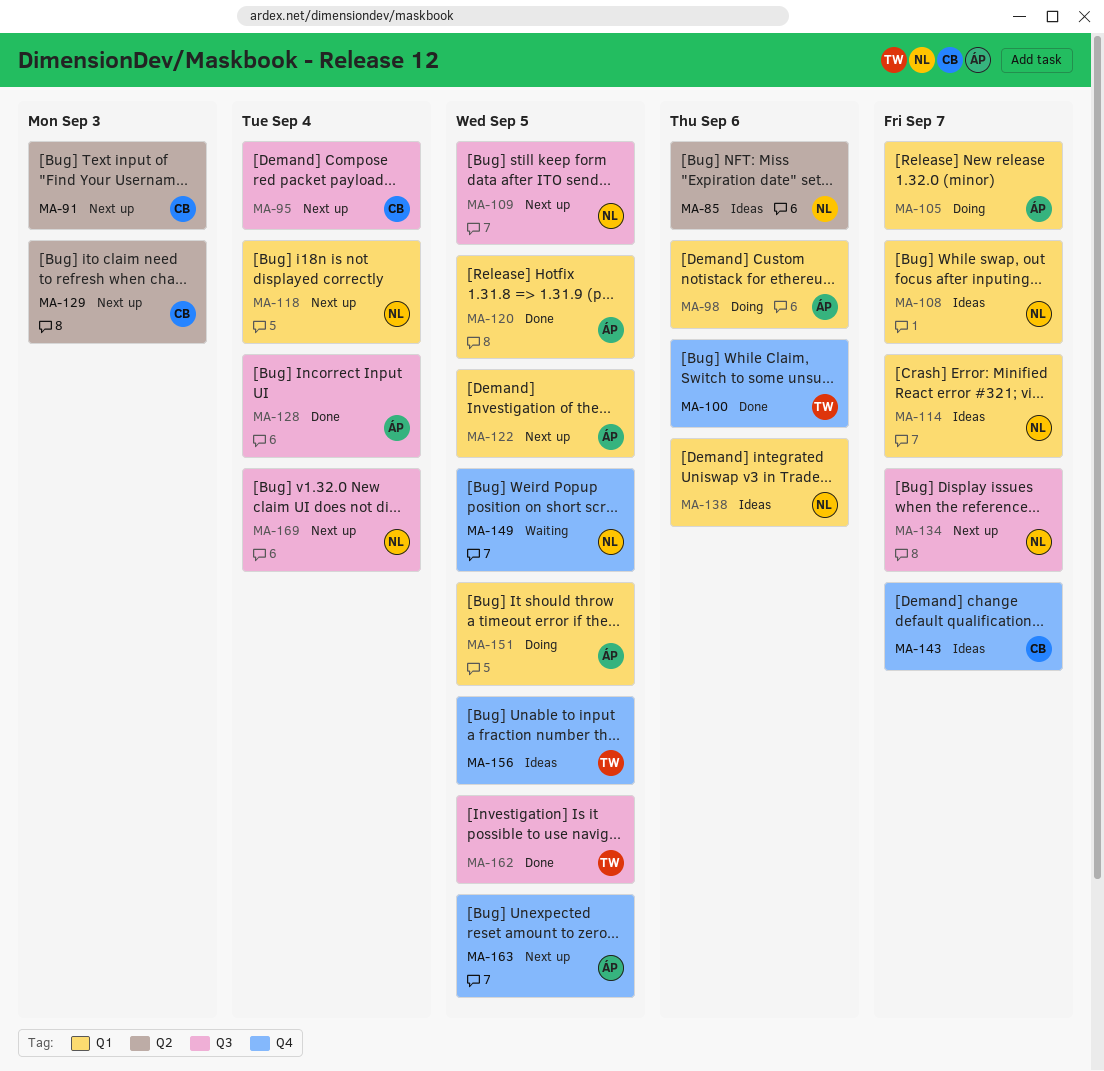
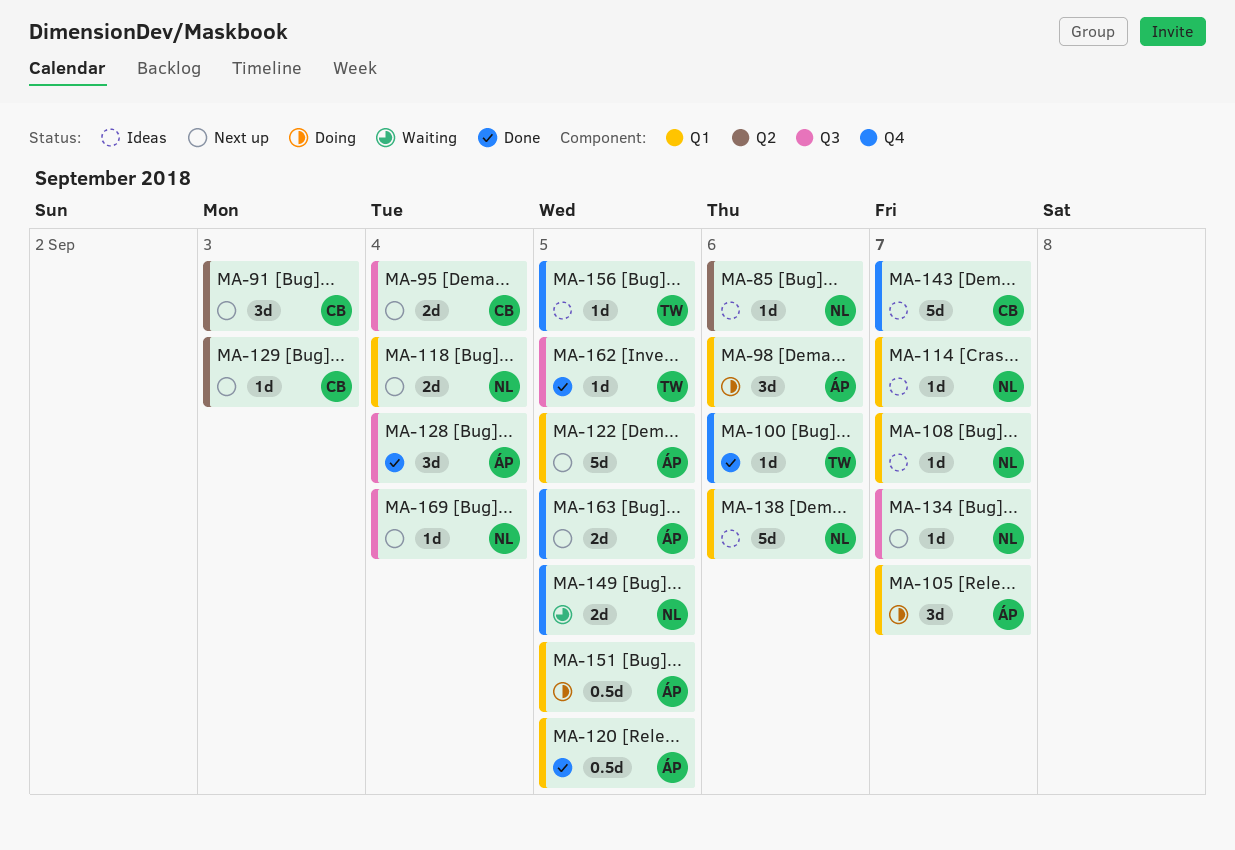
MA-109: present -> none

